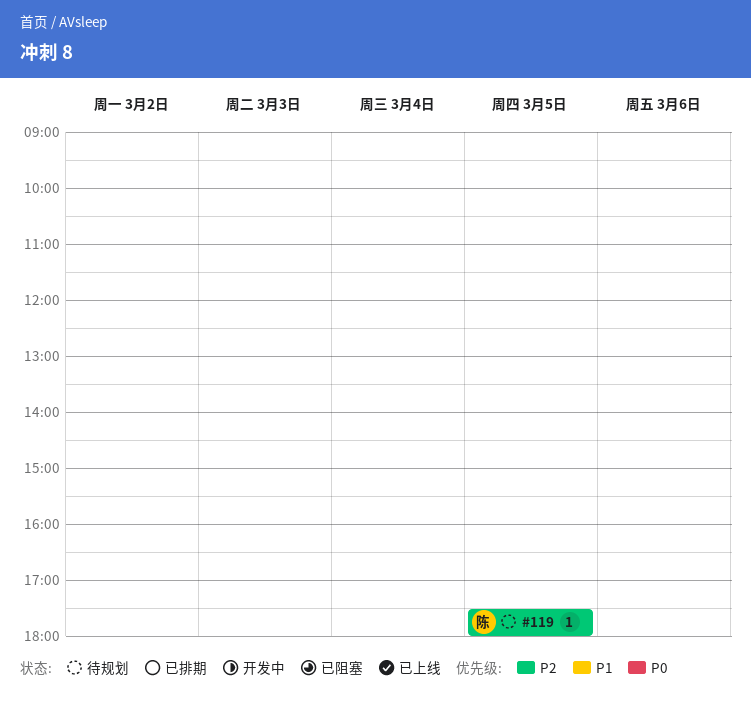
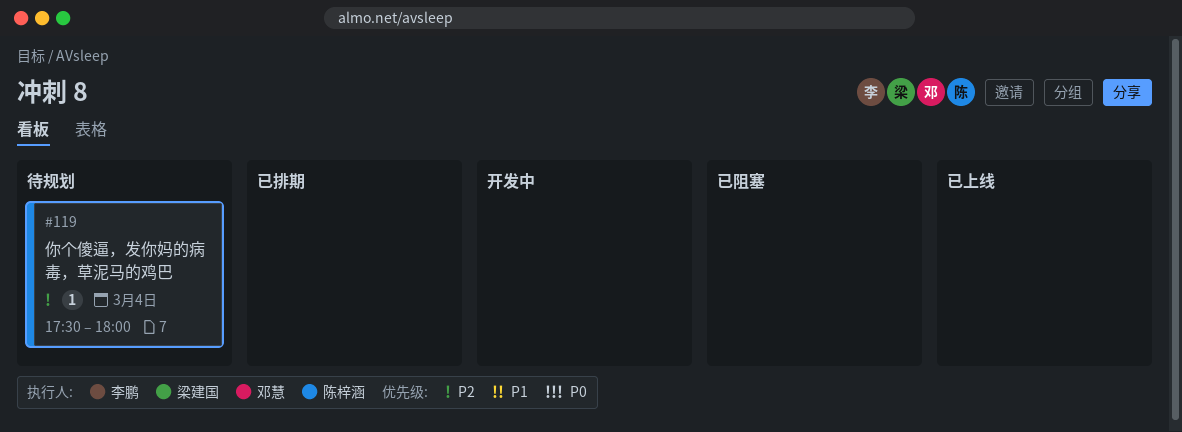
#119, day: Mar 5 -> Mar 4

